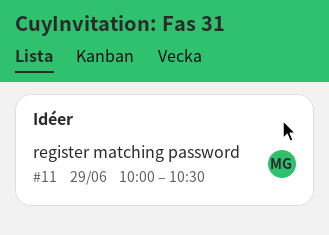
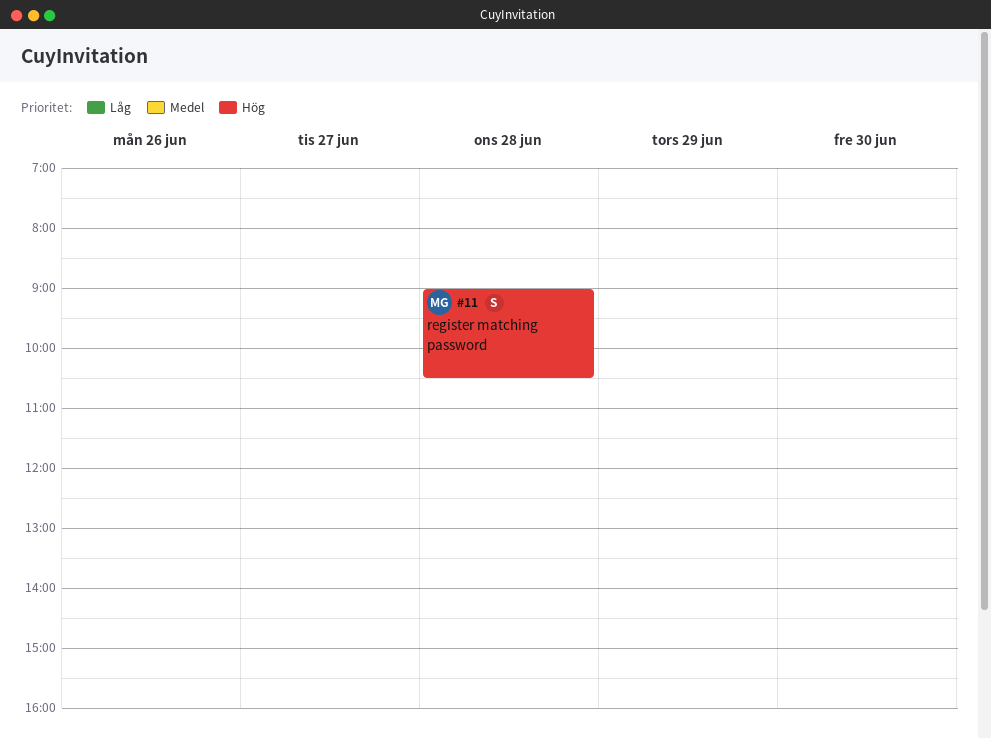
#11, day: Jun 29 -> Jun 28
#11, begins: 10:00 -> 09:00

